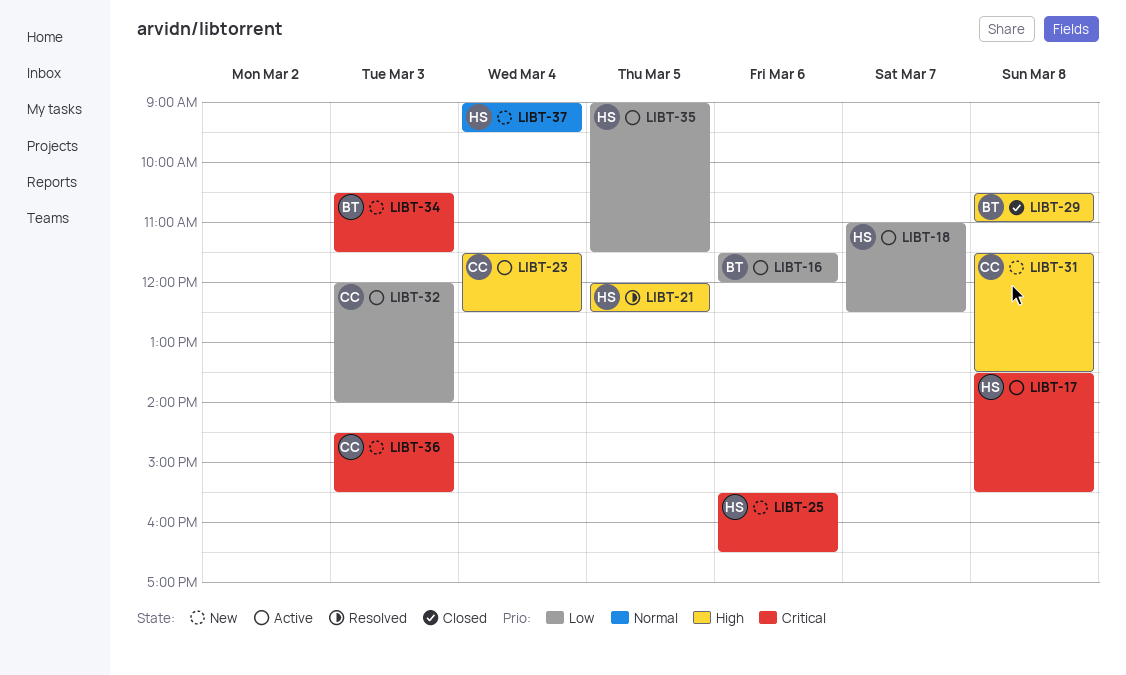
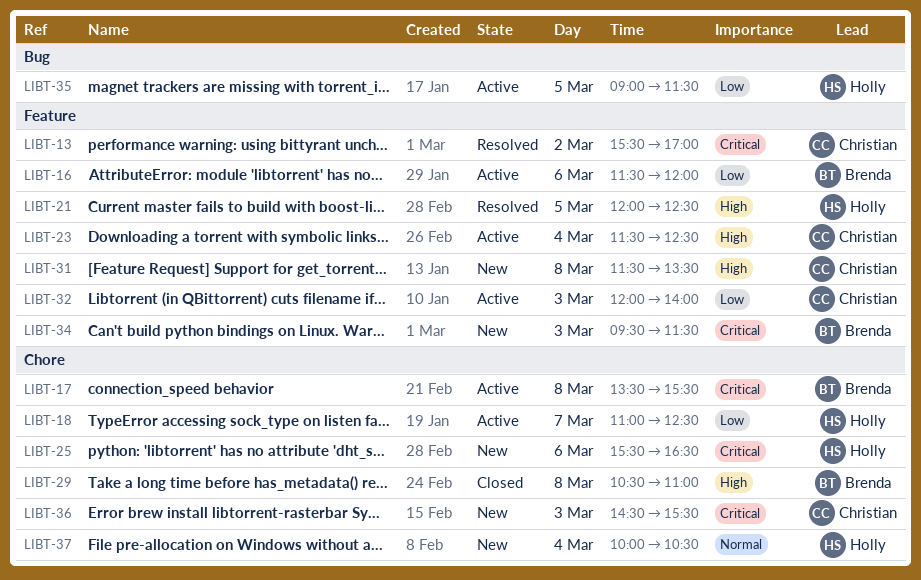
LIBT-13: none -> present
LIBT-17, owner: Holly -> Brenda
LIBT-34, begins: 10:30 -> 09:30
LIBT-37, begins: 09:00 -> 10:00
LIBT-37, ends: 09:30 -> 10:30

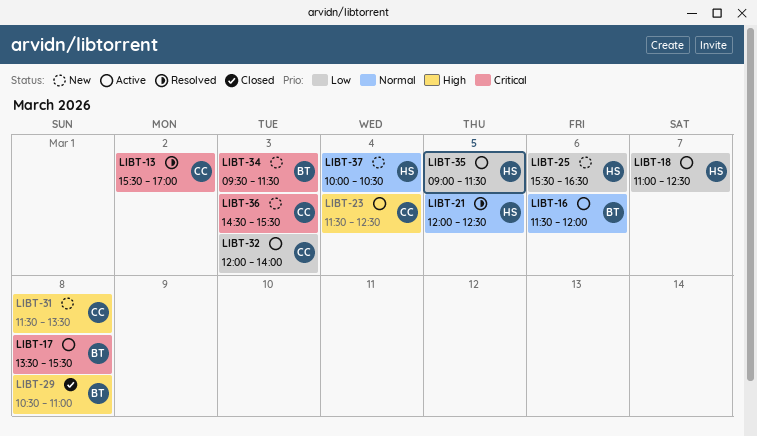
LIBT-16, priority: Low -> Normal
LIBT-21, priority: High -> Normal
LIBT-25, priority: Critical -> Low

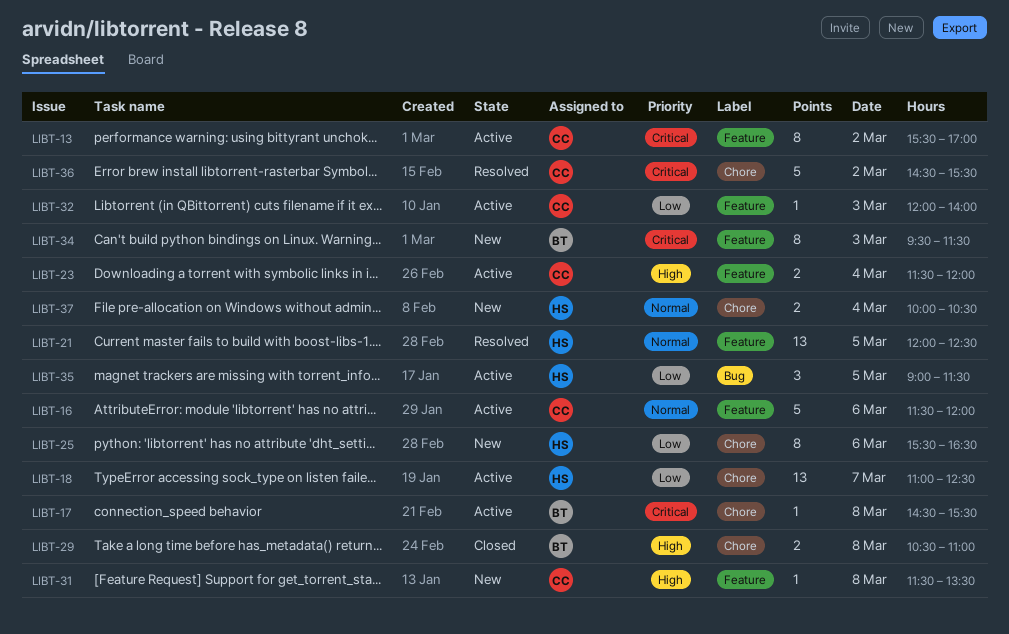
LIBT-13, status: Resolved -> Active
LIBT-16, owner: BT -> CC
LIBT-17, begins: 13:30 -> 14:30
LIBT-23, ends: 12:30 -> 12:00
LIBT-36, status: New -> Resolved
LIBT-36, day: Mar 3 -> Mar 2

